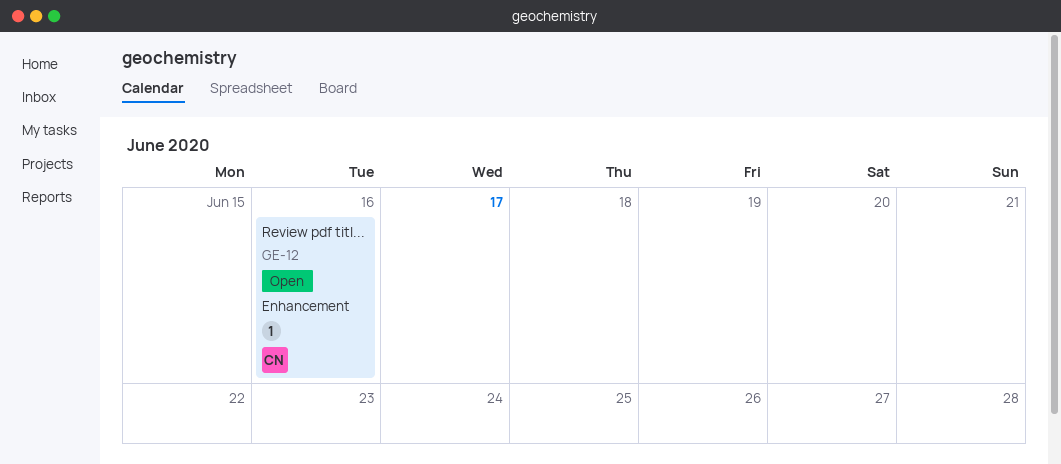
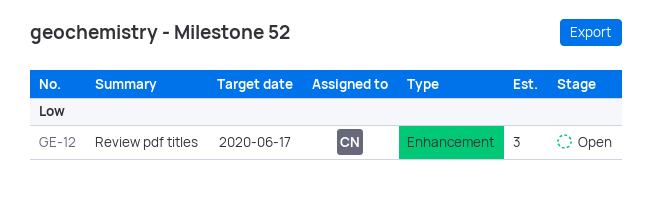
GE-12, estimate: 1 -> 3
GE-12, due: Jun 16 -> Jun 17

